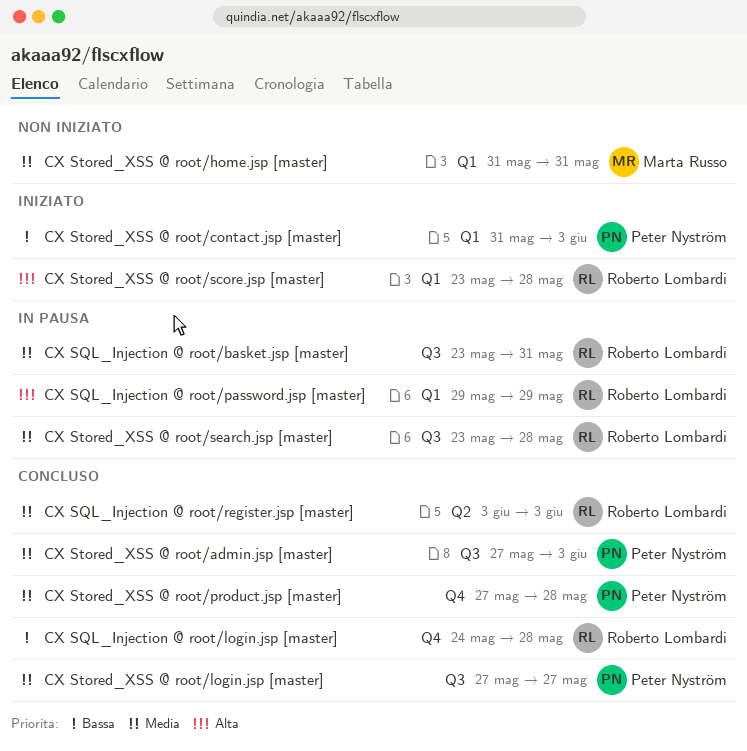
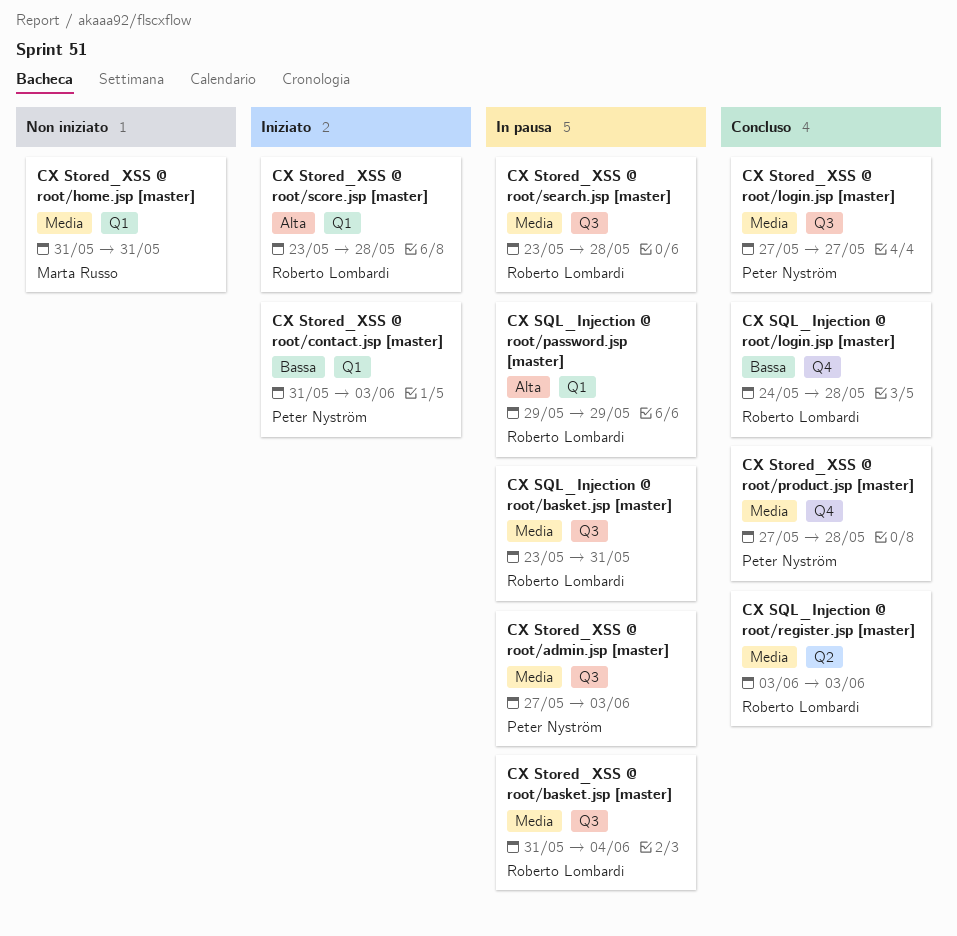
CX Stored_XSS @ root/admin.jsp [master], status: Concluso -> In pausa
CX Stored_XSS @ root/basket.jsp [master]: none -> present

